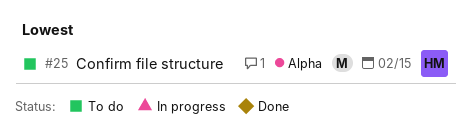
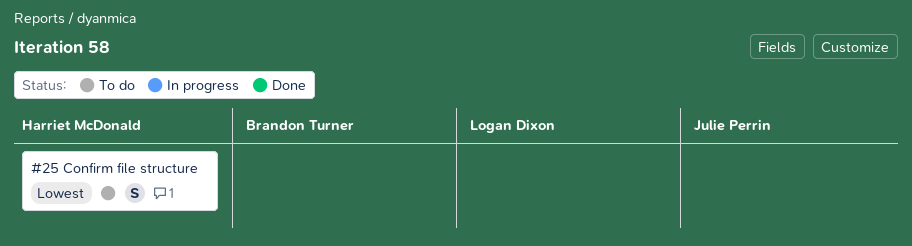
#25, estimate: M -> S

